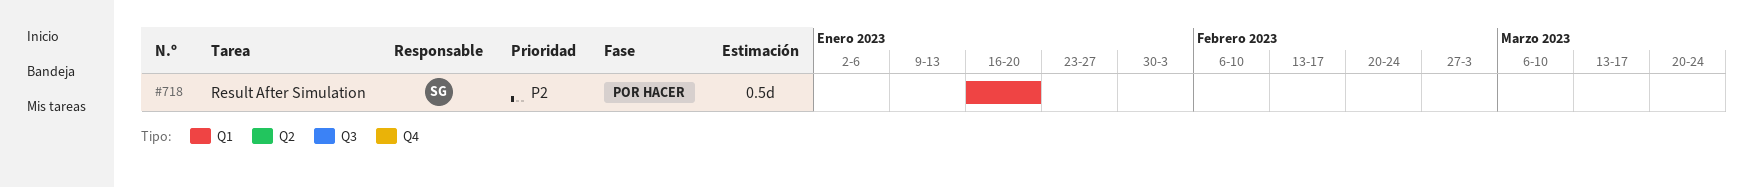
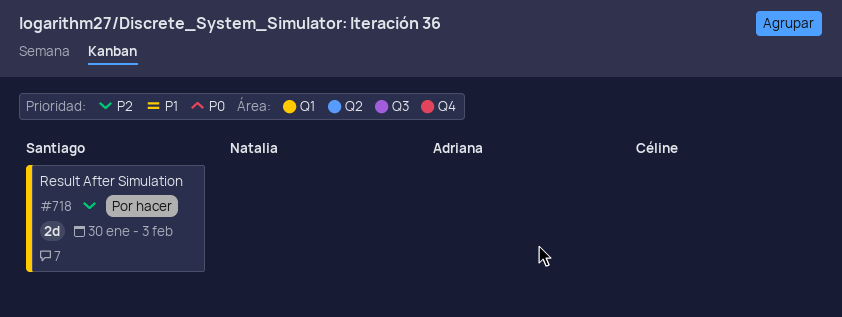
#718, estimate: 0.5d -> 2d
#718, start: Jan 16 -> Jan 30
#718, due: Jan 20 -> Feb 3

